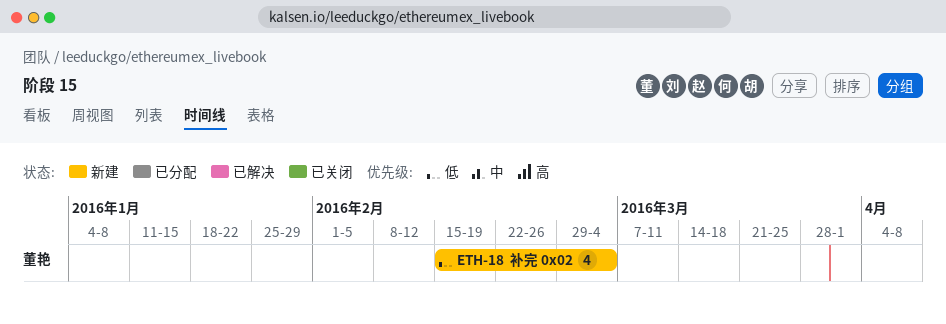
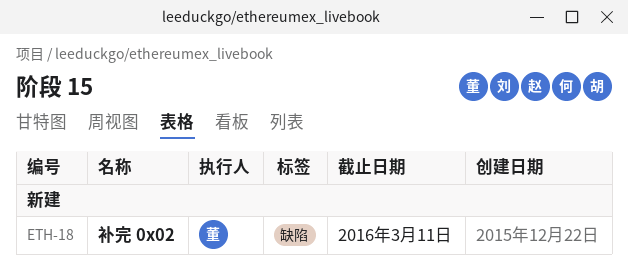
ETH-18, due: Mar 4 -> Mar 11

